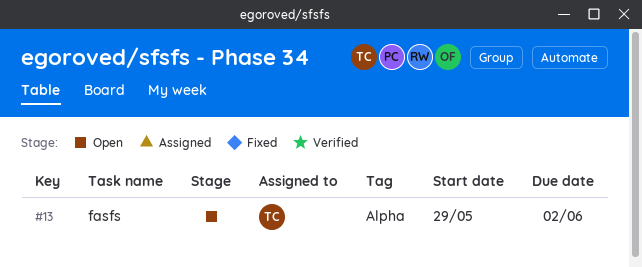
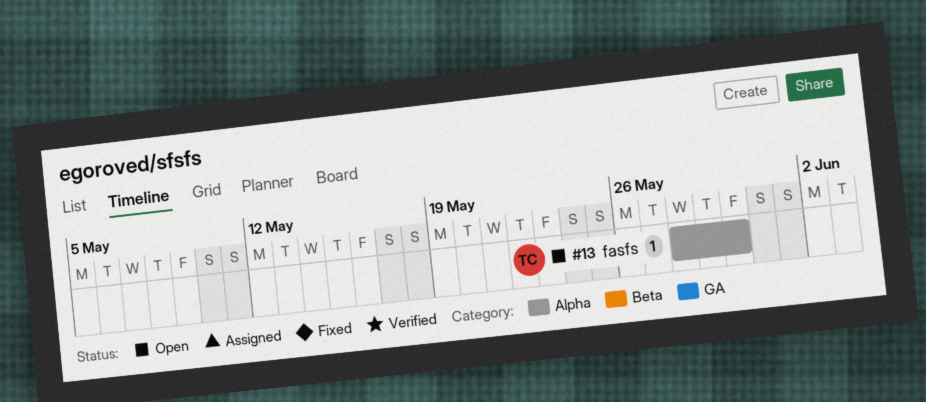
#13, start: May 29 -> May 28
#13, due: Jun 2 -> May 30

